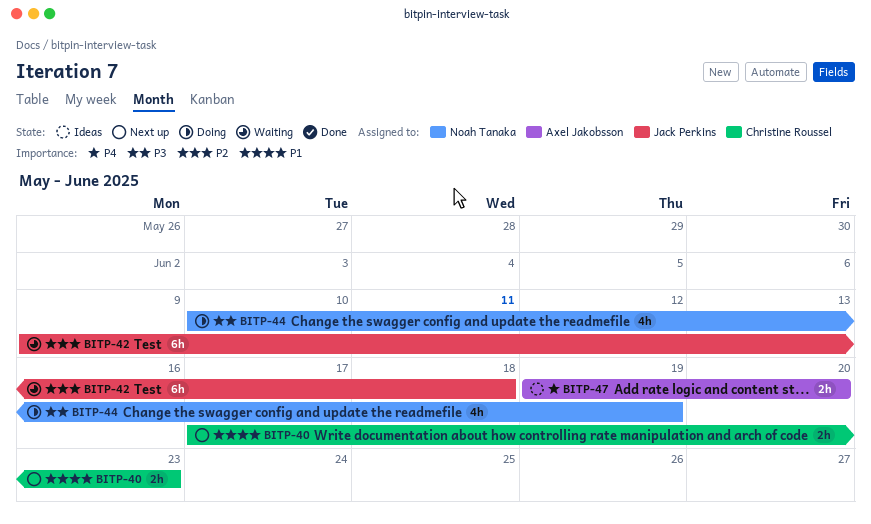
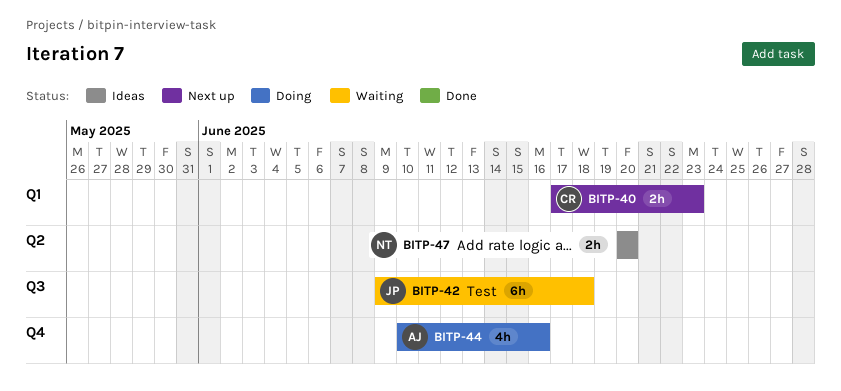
BITP-44, owner: Noah Tanaka -> Axel Jakobsson
BITP-44, due: Jun 19 -> Jun 16
BITP-47, owner: Axel Jakobsson -> Noah Tanaka
BITP-47, start: Jun 19 -> Jun 20

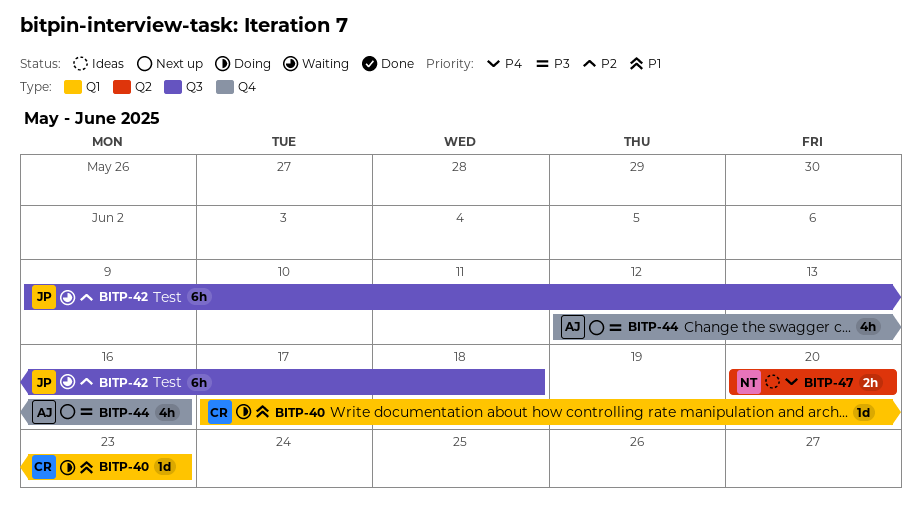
BITP-40, status: Next up -> Doing
BITP-40, estimate: 2h -> 1d
BITP-44, status: Doing -> Next up
BITP-44, start: Jun 10 -> Jun 12

